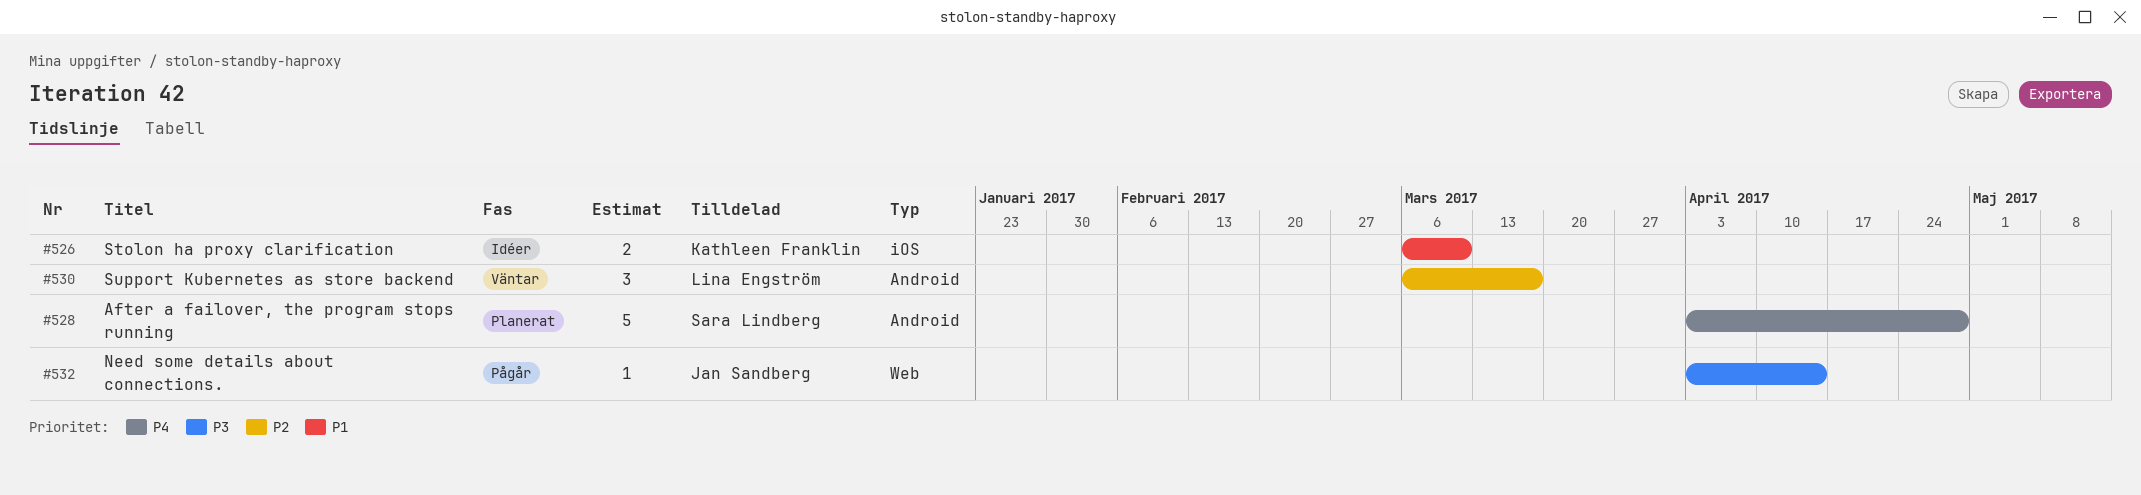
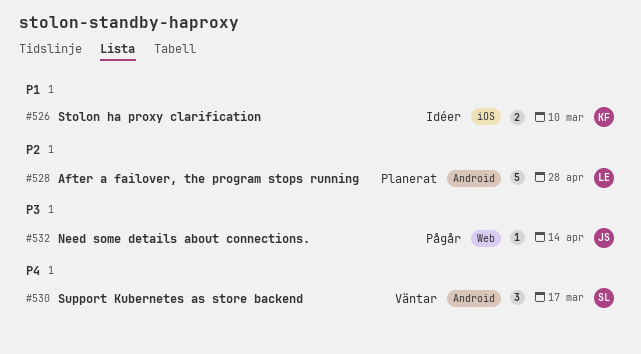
#528, owner: Sara Lindberg -> Lina Engström
#528, priority: P4 -> P2
#530, owner: Lina Engström -> Sara Lindberg
#530, priority: P2 -> P4

